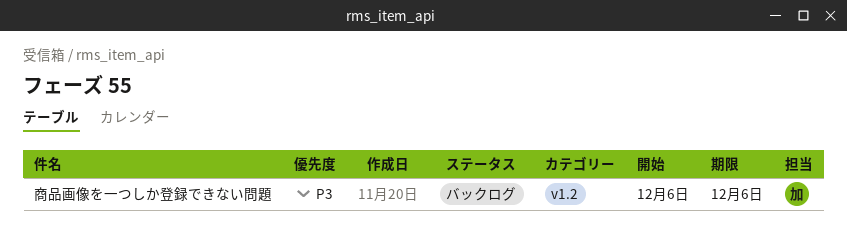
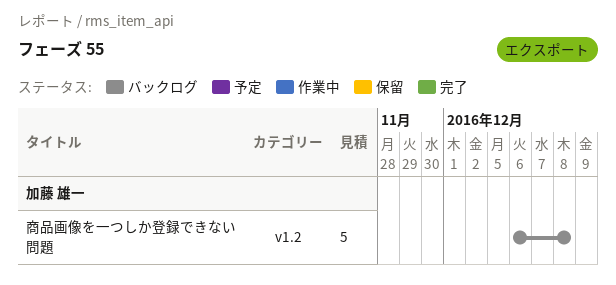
商品画像を一つしか登録できない問題, due: Dec 6 -> Dec 8

